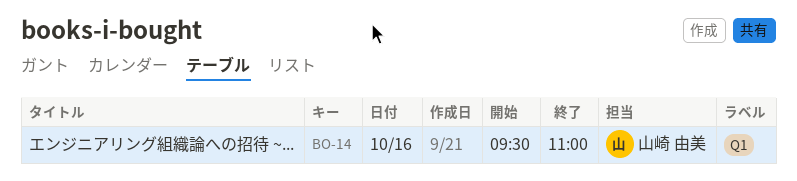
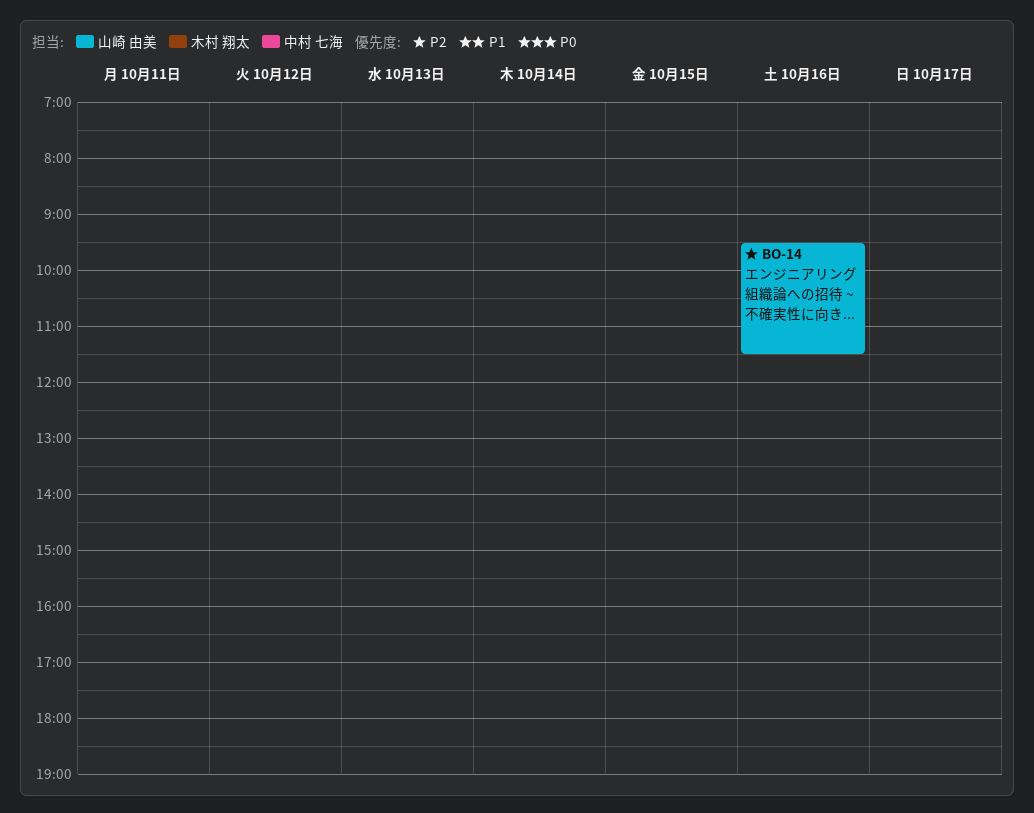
BO-14, ends: 11:00 -> 11:30

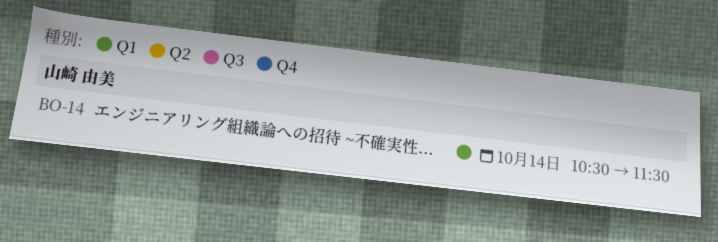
BO-14, day: Oct 16 -> Oct 14
BO-14, begins: 09:30 -> 10:30

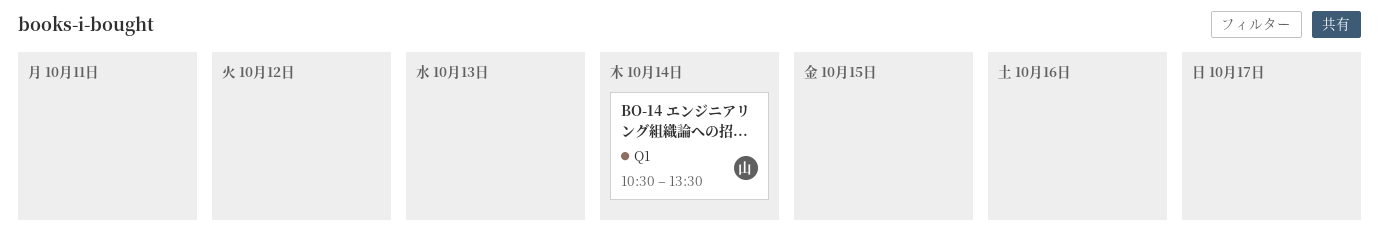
BO-14, ends: 11:30 -> 13:30

